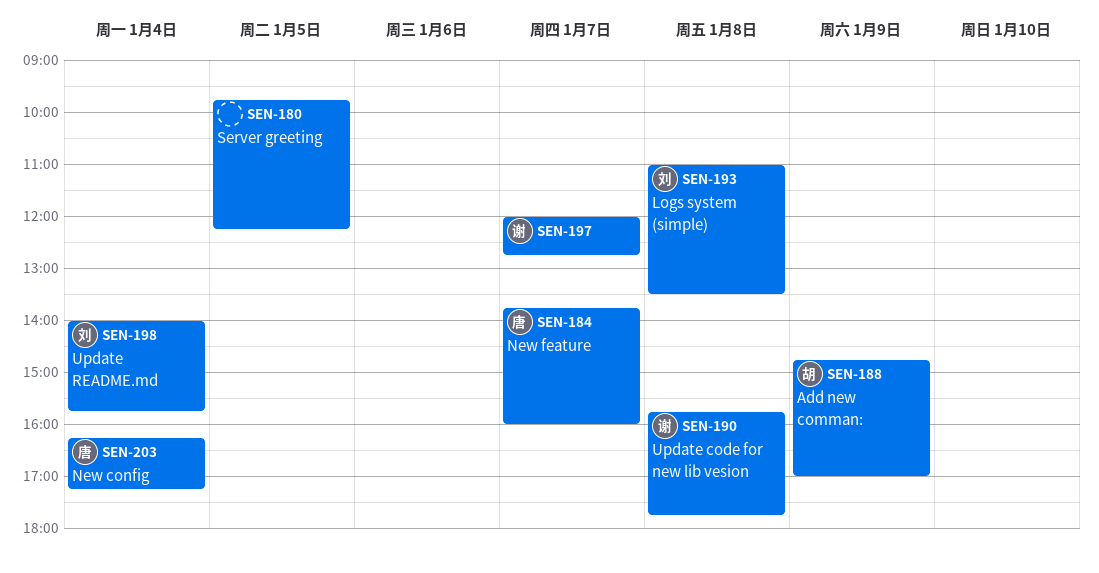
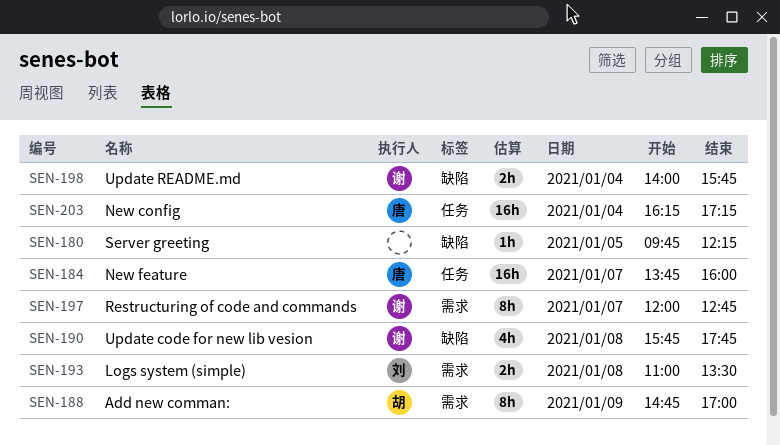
SEN-198, owner: 刘 -> 谢

